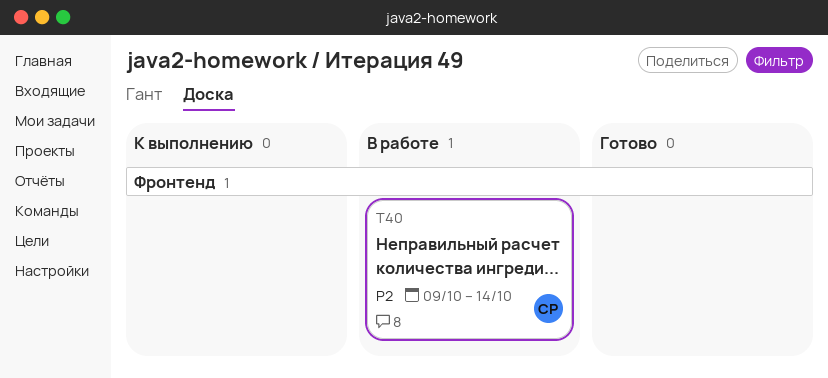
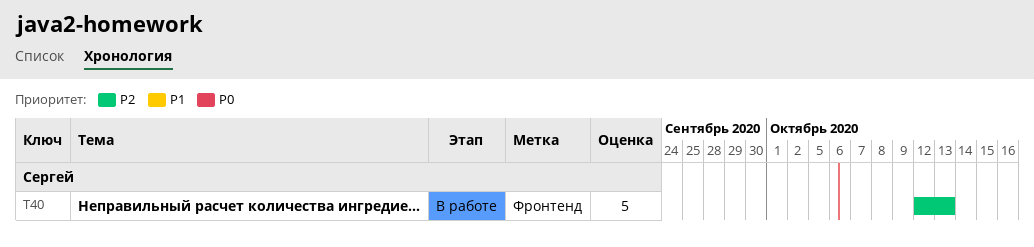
T40, start: Oct 9 -> Oct 12
T40, due: Oct 14 -> Oct 13

